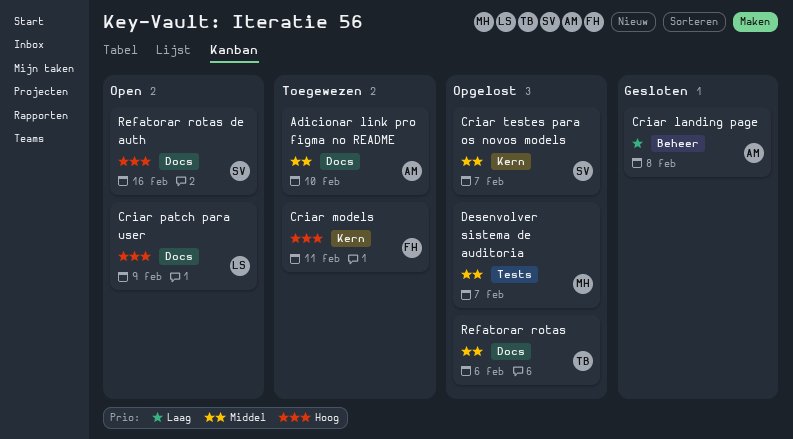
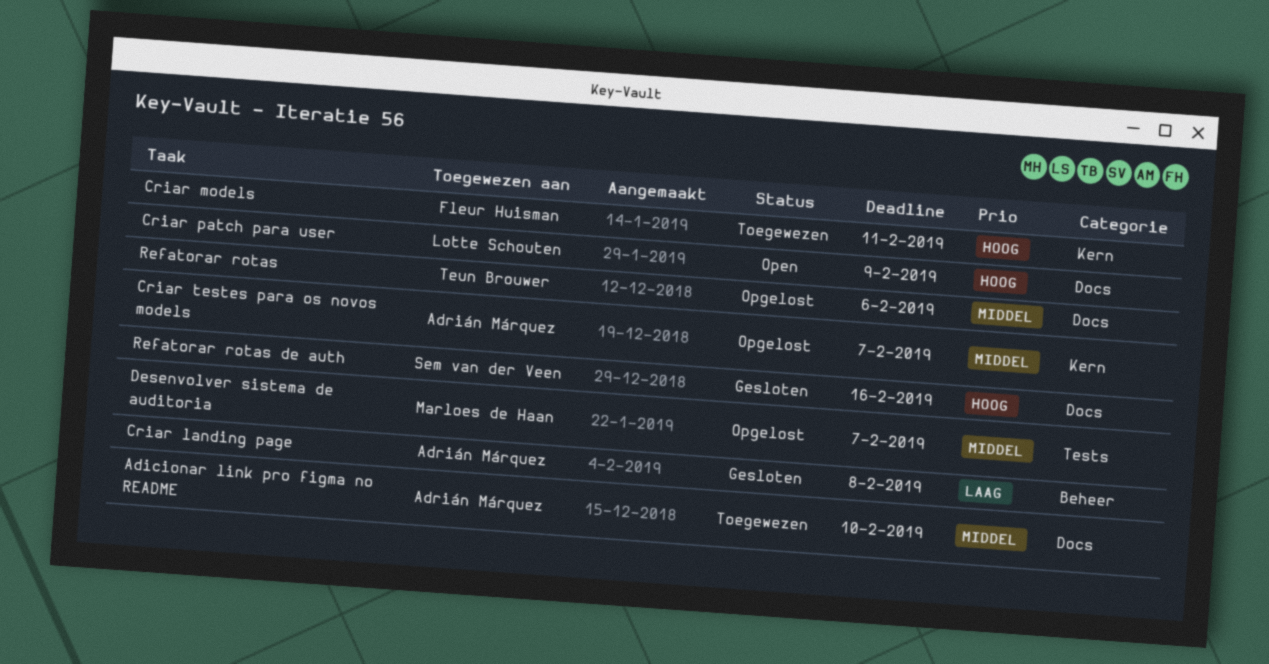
Criar testes para os novos models, owner: Sem van der Veen -> Adrián Márquez
Refatorar rotas de auth, status: Open -> Gesloten

